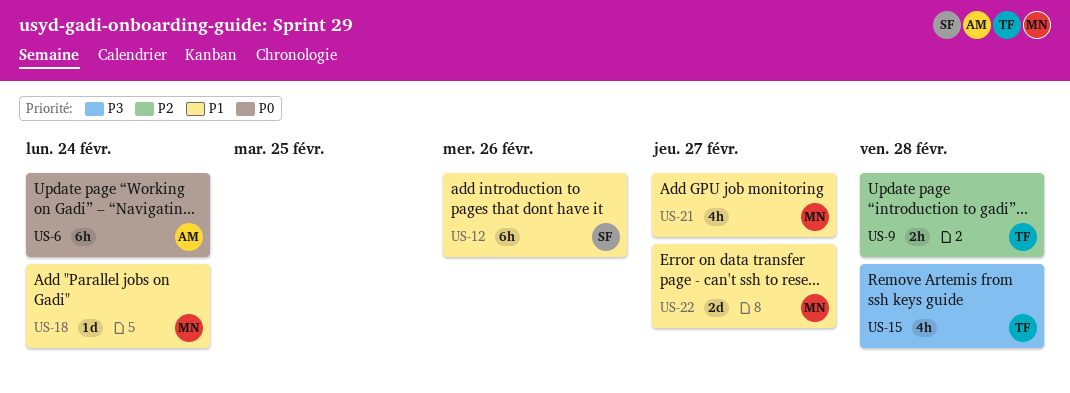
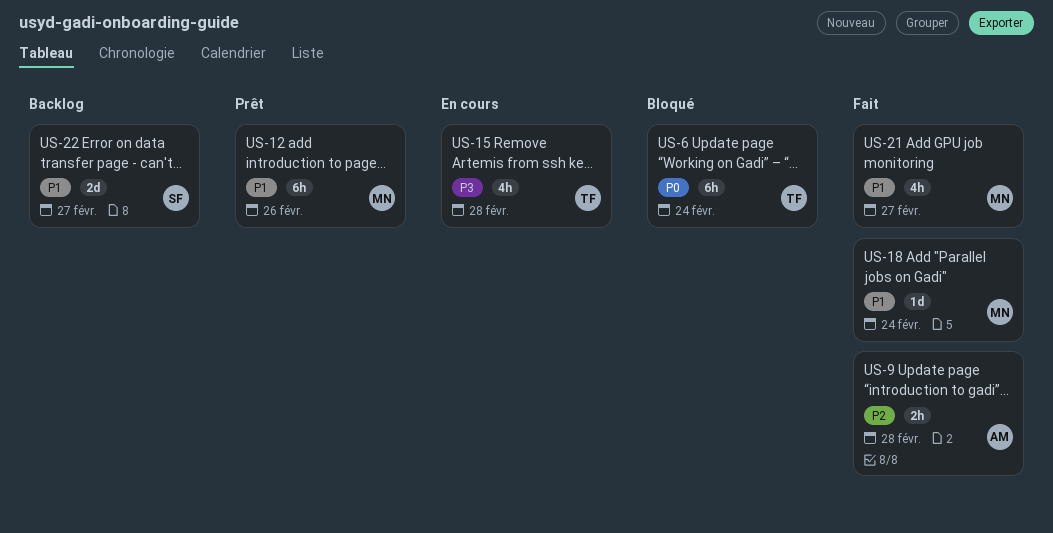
US-6, owner: AM -> TF
US-9, owner: TF -> AM
US-12, owner: SF -> MN
US-22, owner: MN -> SF

